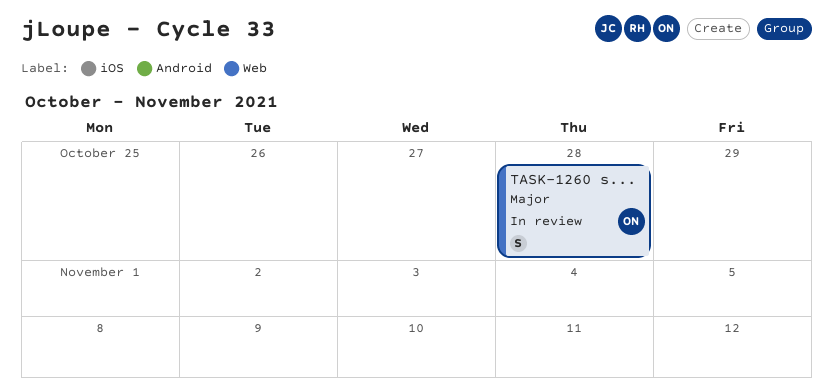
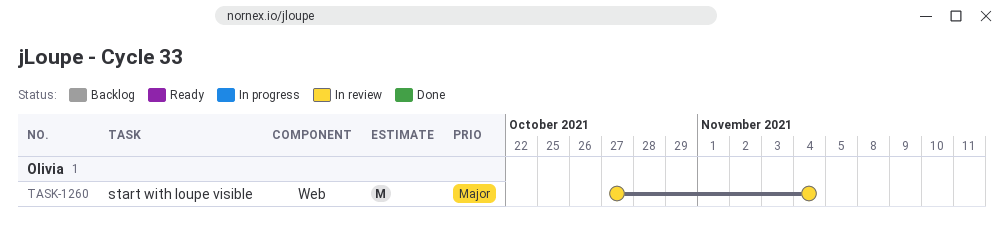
TASK-1260, estimate: S -> M
TASK-1260, due: Oct 28 -> Nov 4

